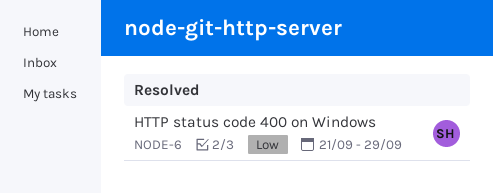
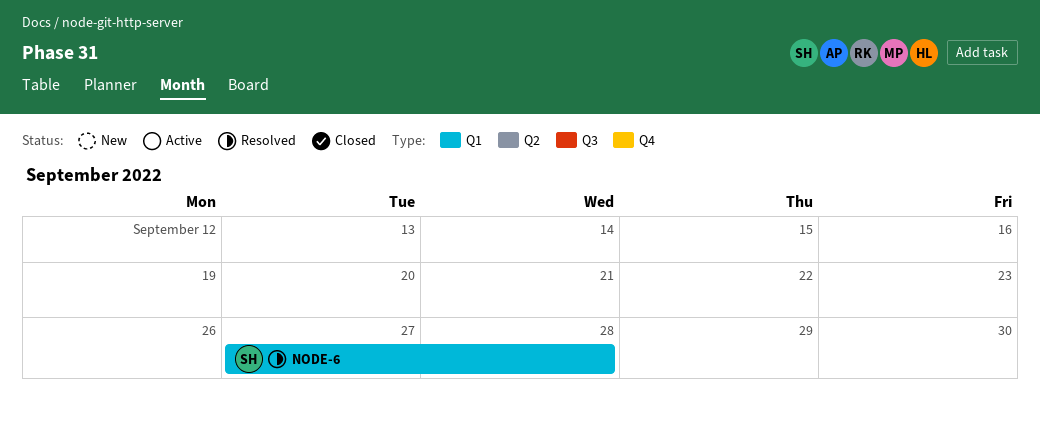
NODE-6, start: Sep 21 -> Sep 27
NODE-6, due: Sep 29 -> Sep 28

